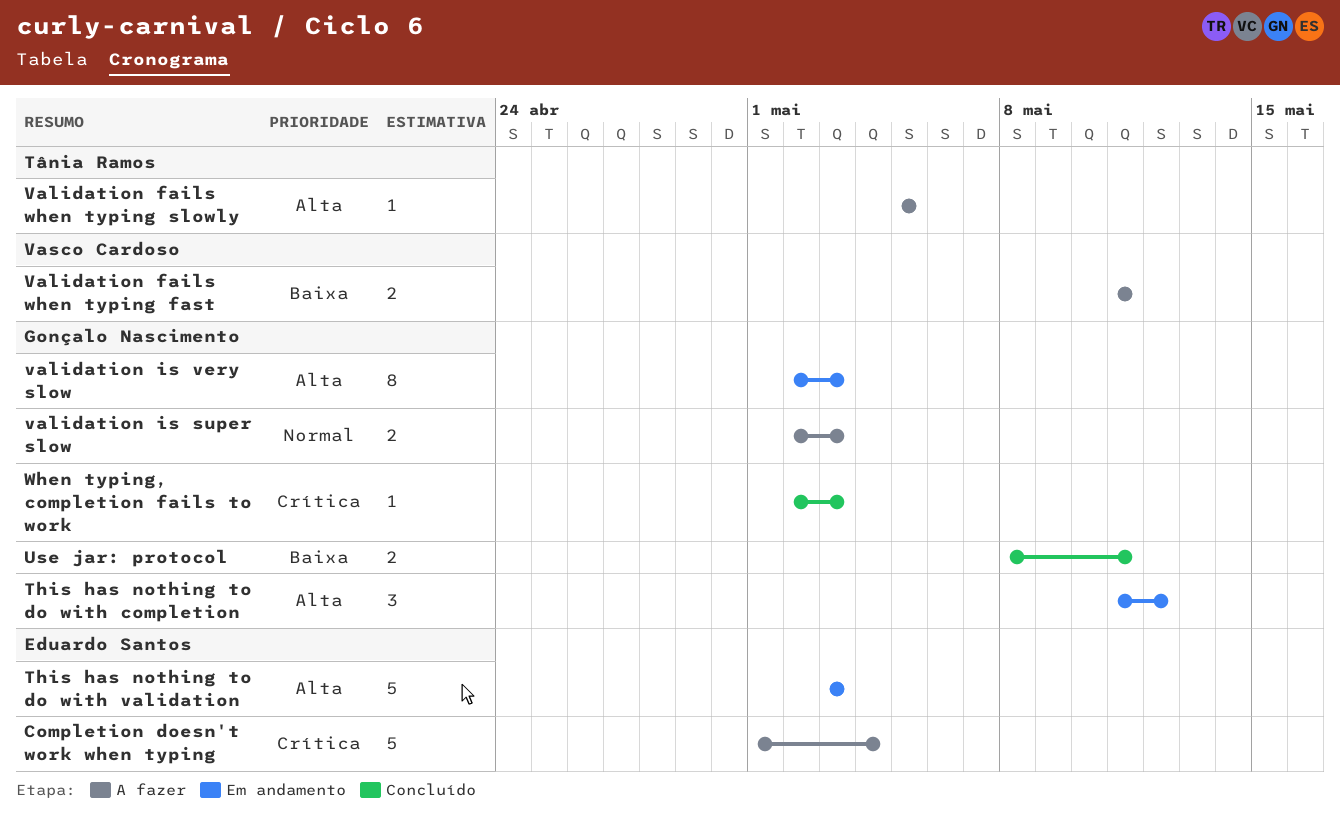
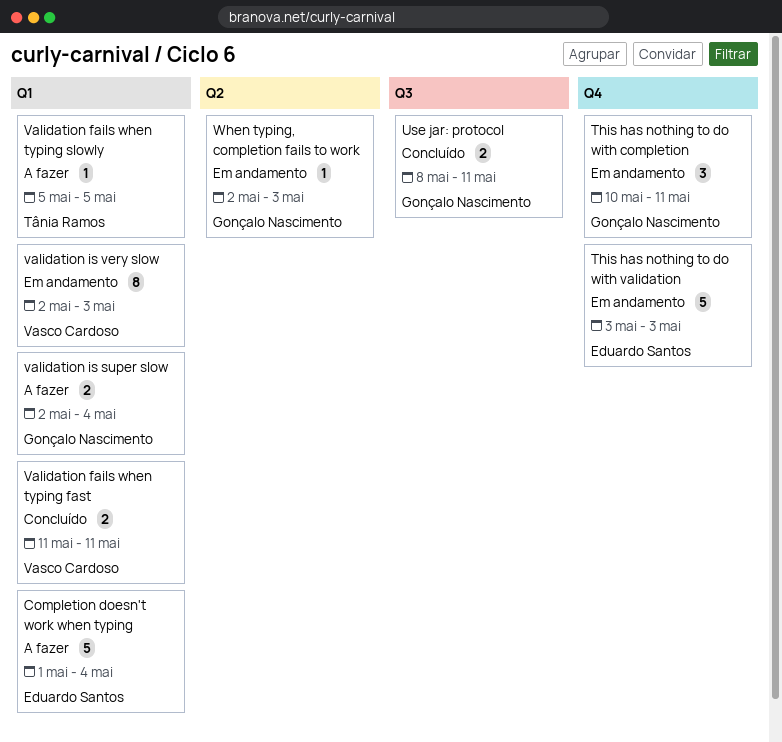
This has nothing to do with completion, start: May 11 -> May 10
This has nothing to do with completion, due: May 12 -> May 11
Validation fails when typing fast, status: A fazer -> Concluído
validation is super slow, due: May 3 -> May 4
validation is very slow, owner: Gonçalo Nascimento -> Vasco Cardoso
When typing, completion fails to work, status: Concluído -> Em andamento

